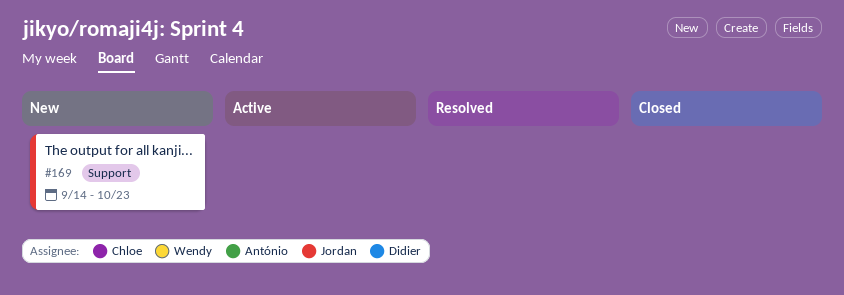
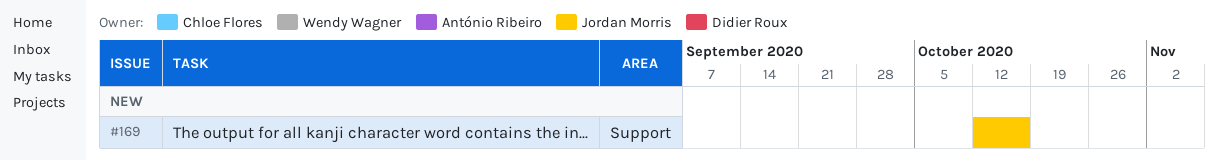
#169, start: Sep 14 -> Oct 12
#169, due: Oct 23 -> Oct 16

